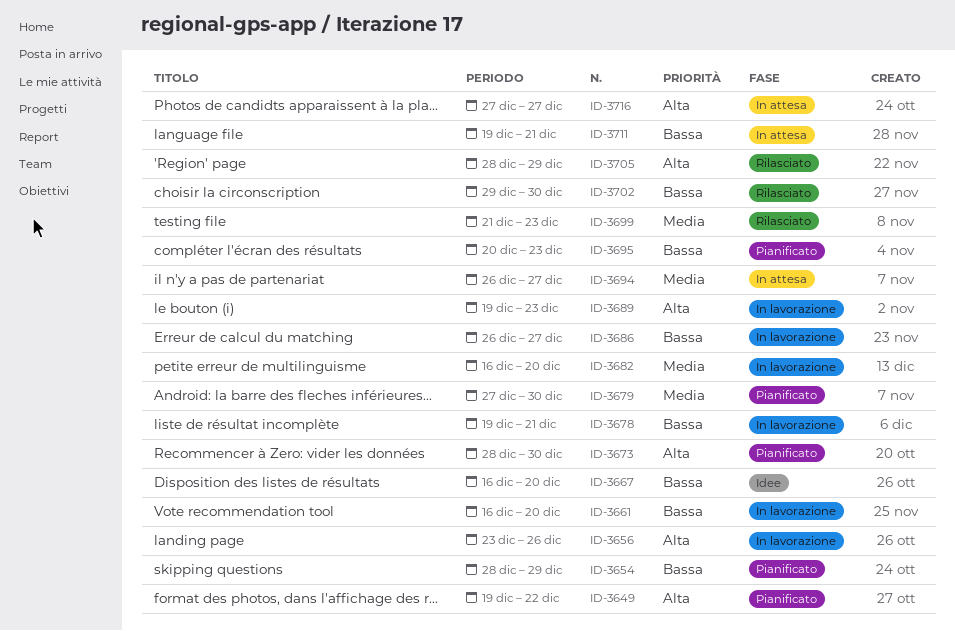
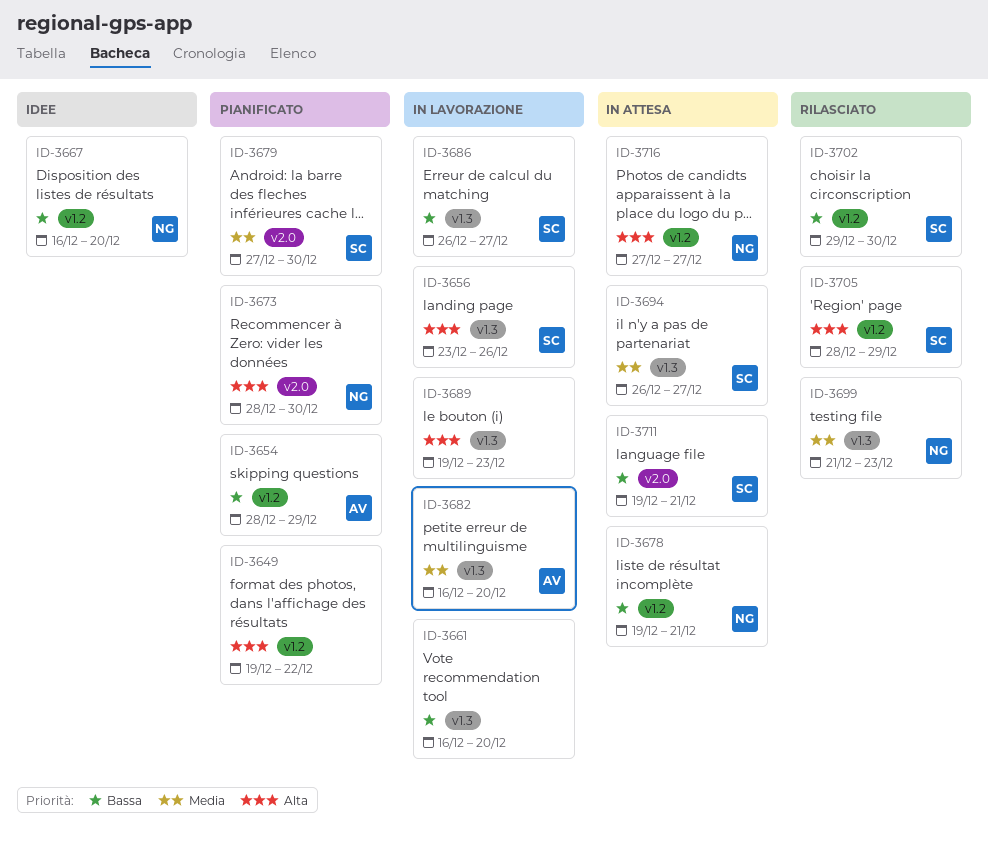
ID-3678, status: In lavorazione -> In attesa
ID-3695: present -> none

